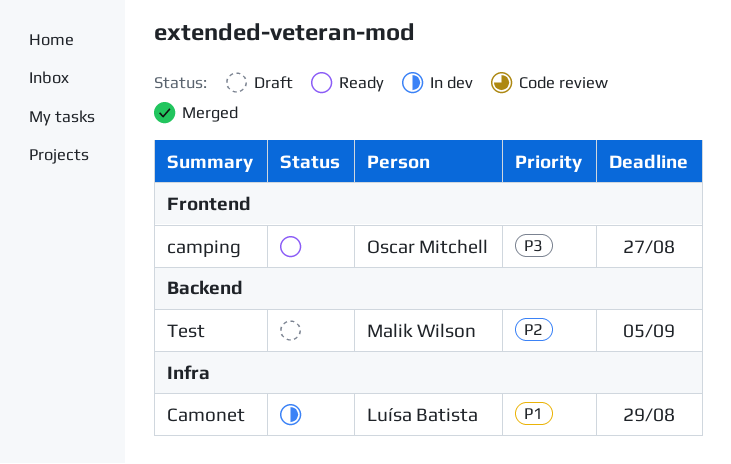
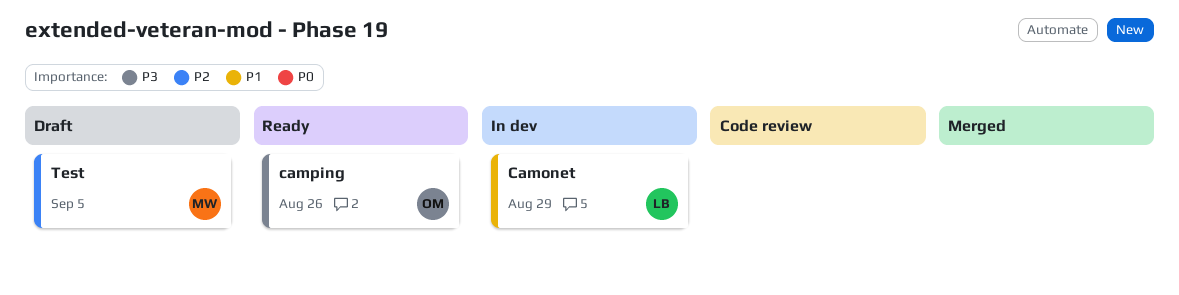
camping, due: Aug 27 -> Aug 26

